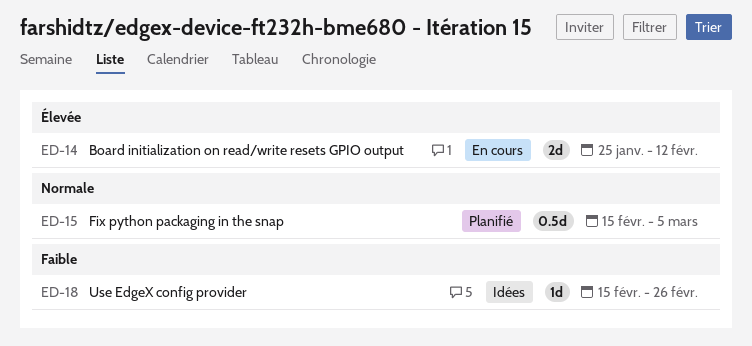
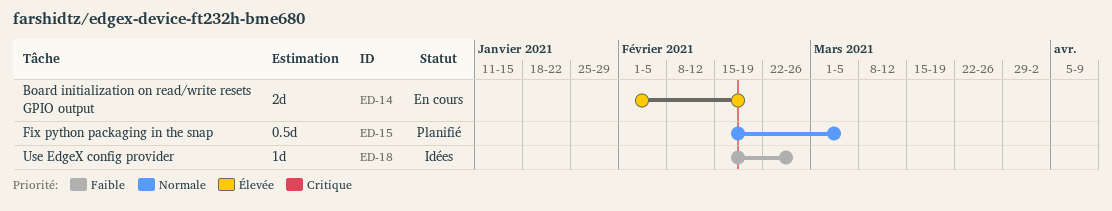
ED-14, start: Jan 25 -> Feb 1
ED-14, due: Feb 12 -> Feb 19

